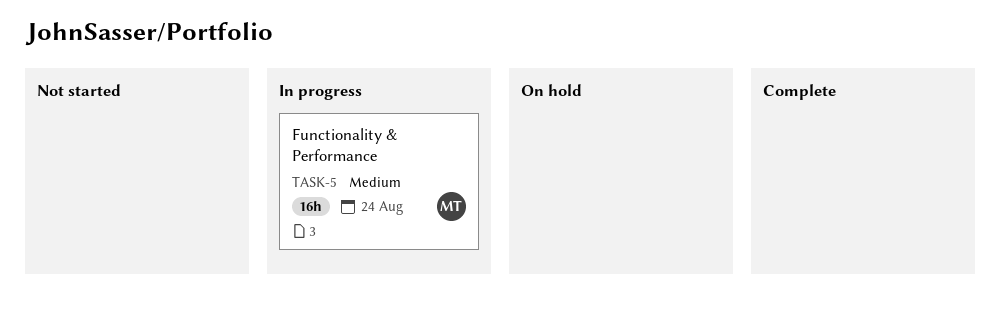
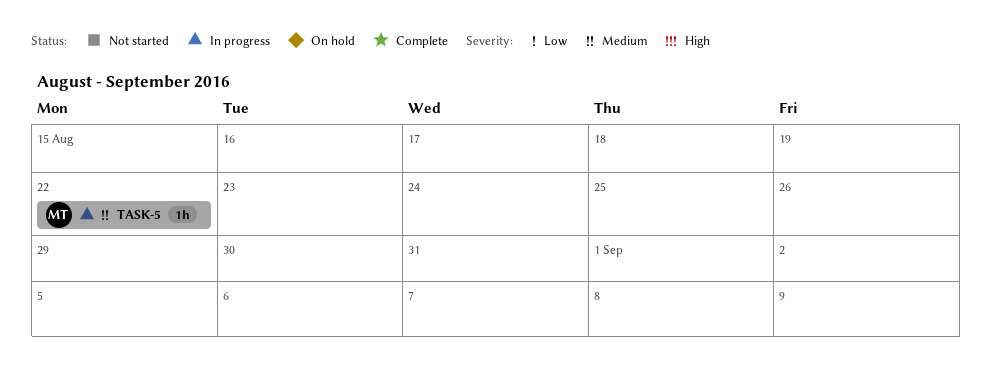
TASK-5, estimate: 16h -> 1h
TASK-5, due: Aug 24 -> Aug 22

